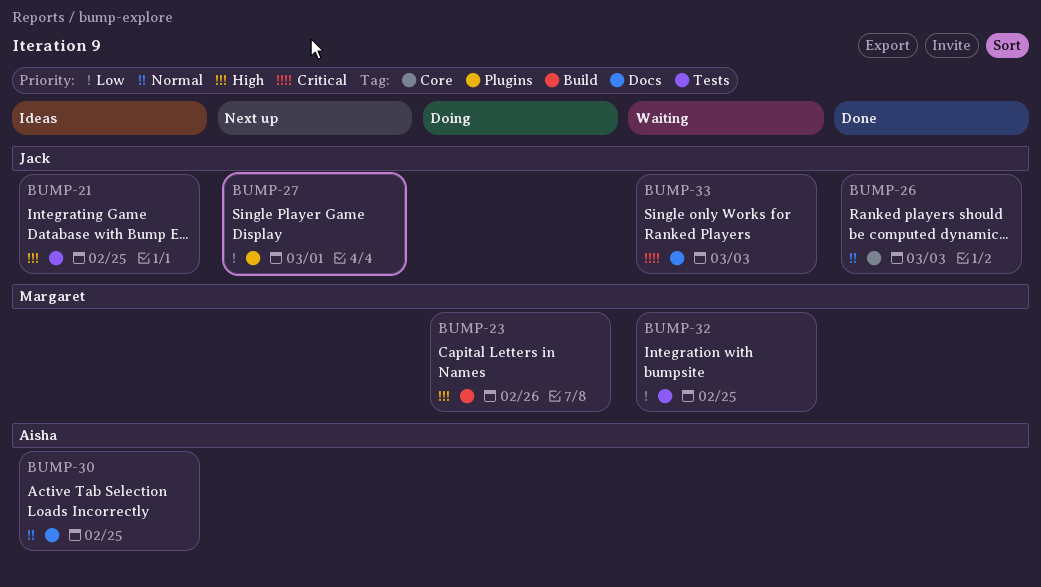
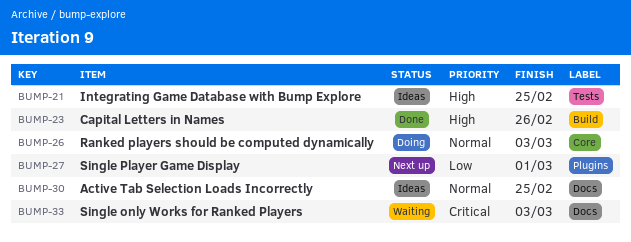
BUMP-23, status: Doing -> Done
BUMP-26, status: Done -> Doing
BUMP-32: present -> none

